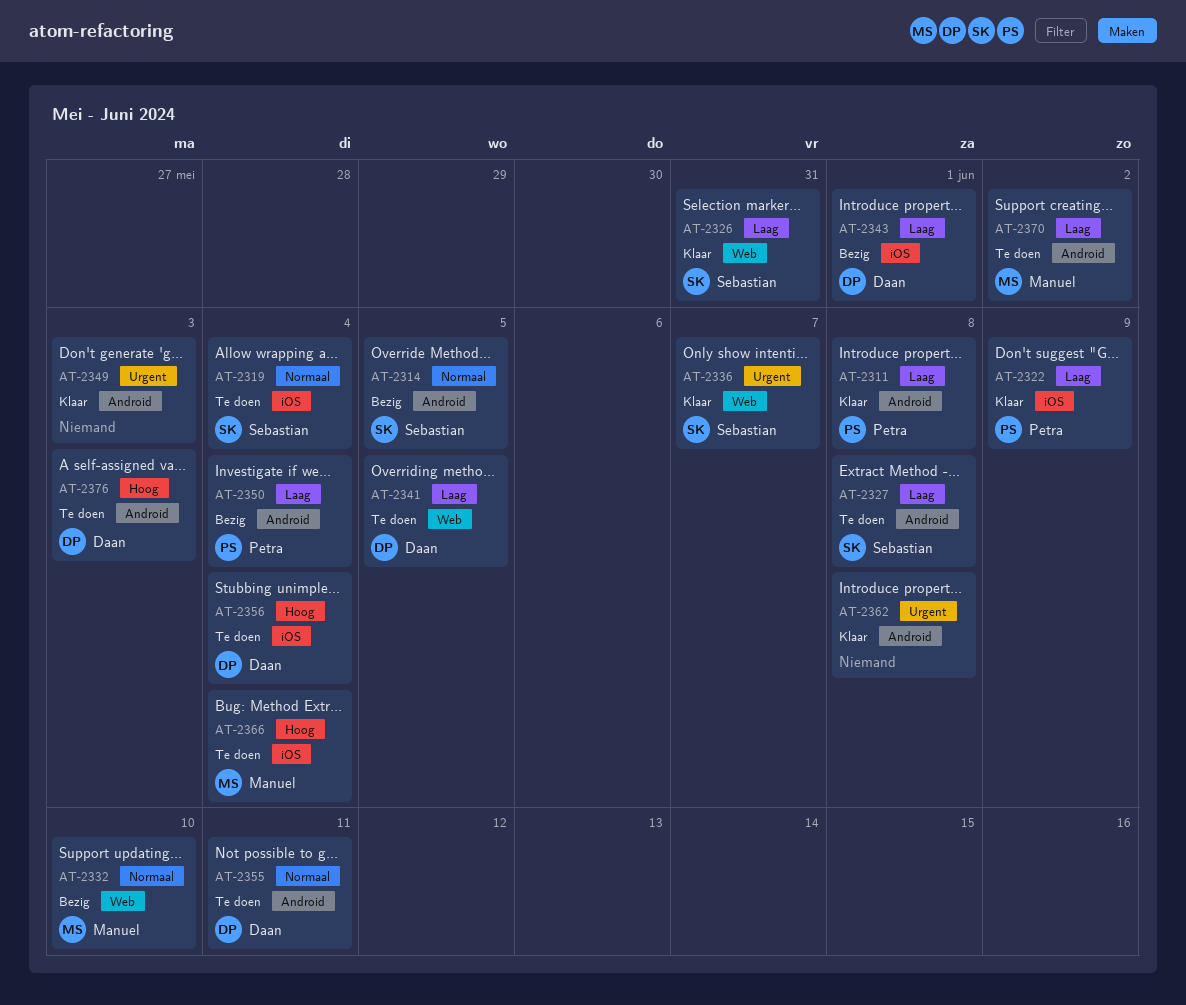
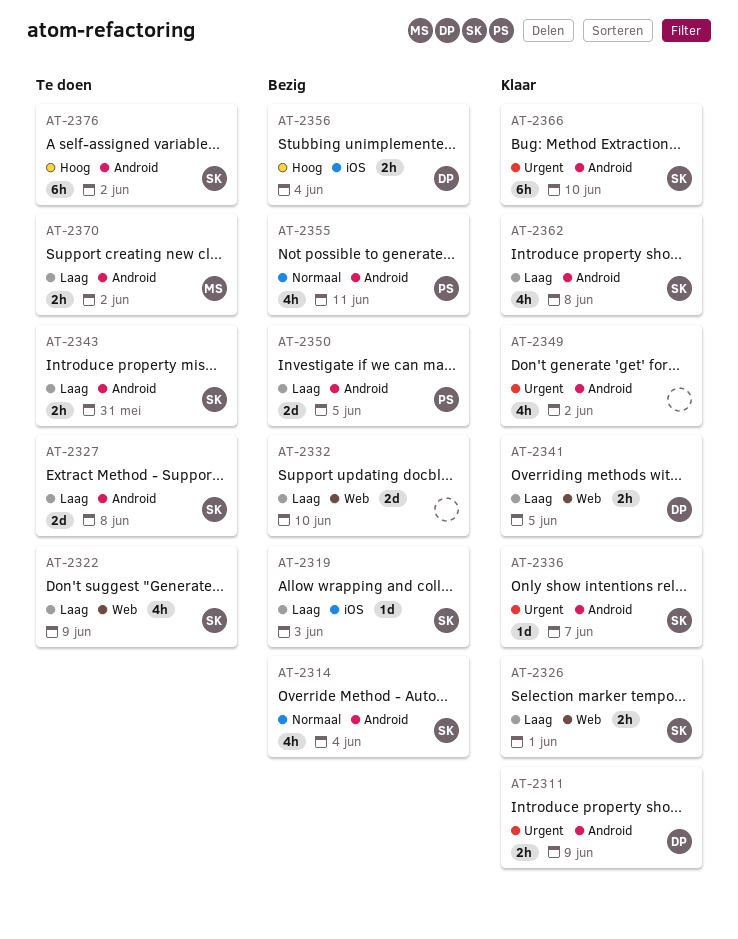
AT-2311, owner: Petra -> Daan
AT-2311, priority: Laag -> Urgent
AT-2311, due: Jun 8 -> Jun 9
AT-2314, due: Jun 5 -> Jun 4
AT-2319, status: Te doen -> Bezig
AT-2319, priority: Normaal -> Laag
AT-2319, due: Jun 4 -> Jun 3
AT-2322, status: Klaar -> Te doen
AT-2322, owner: Petra -> Sebastian
AT-2322, label: iOS -> Web
AT-2326, due: May 31 -> Jun 1
AT-2332, owner: Manuel -> none
AT-2332, priority: Normaal -> Laag
AT-2336, label: Web -> Android
AT-2341, status: Te doen -> Klaar
AT-2343, status: Bezig -> Te doen
AT-2343, owner: Daan -> Sebastian
AT-2343, label: iOS -> Android
AT-2343, due: Jun 1 -> May 31
AT-2349, due: Jun 3 -> Jun 2
AT-2350, due: Jun 4 -> Jun 5
AT-2355, status: Te doen -> Bezig
AT-2355, owner: Daan -> Petra
AT-2356, status: Te doen -> Bezig
AT-2362, owner: none -> Sebastian
AT-2362, priority: Urgent -> Laag
AT-2366, status: Te doen -> Klaar
AT-2366, owner: Manuel -> Sebastian
AT-2366, priority: Hoog -> Urgent
AT-2366, label: iOS -> Android
AT-2366, due: Jun 4 -> Jun 10
AT-2376, owner: Daan -> Sebastian
AT-2376, due: Jun 3 -> Jun 2

